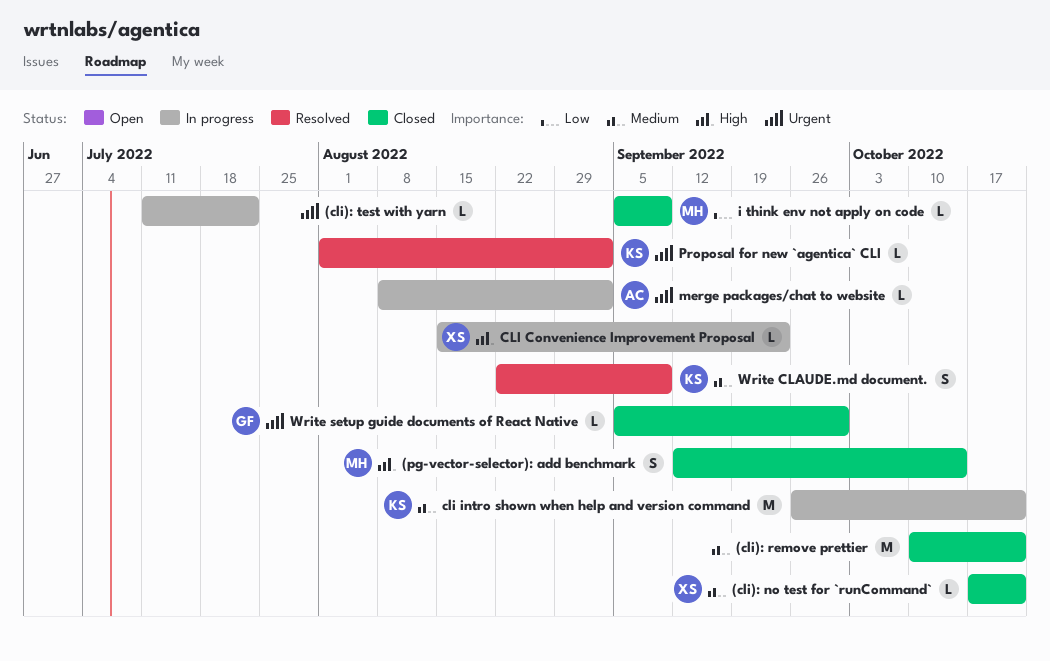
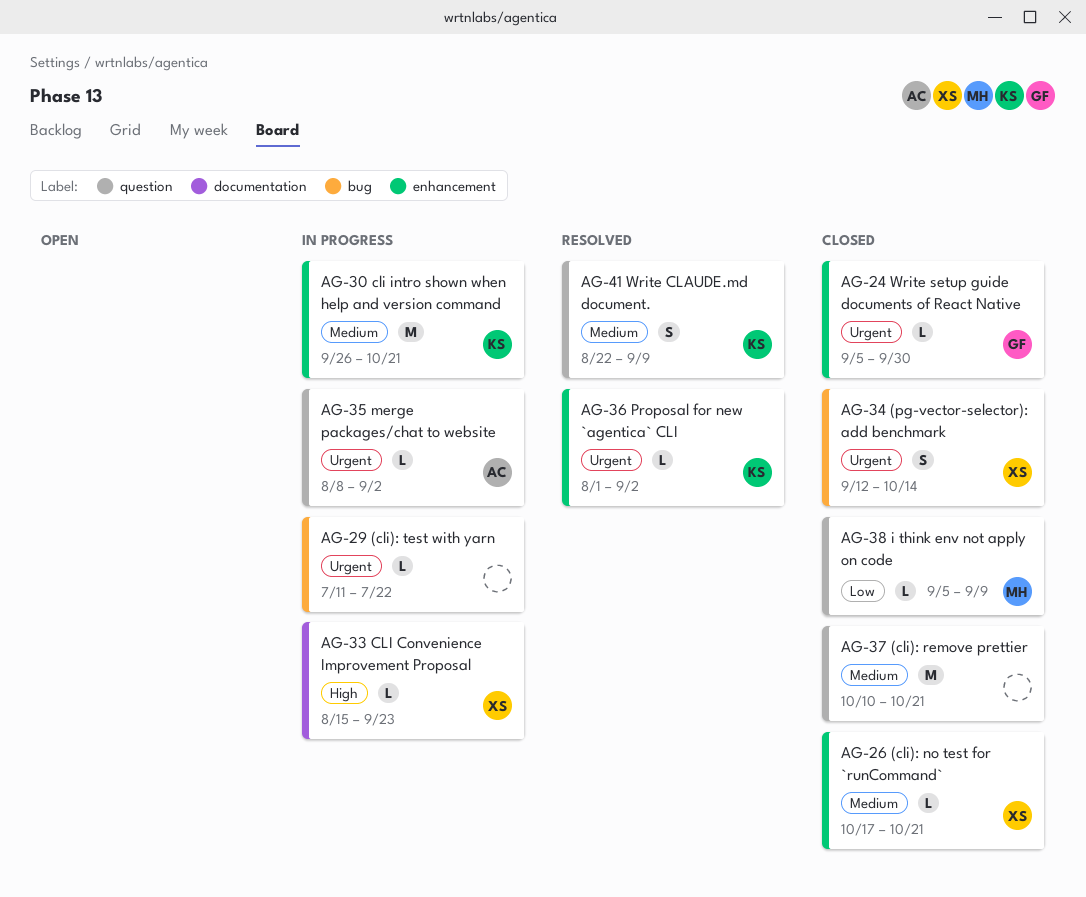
(pg-vector-selector): add benchmark, owner: MH -> XS
(pg-vector-selector): add benchmark, priority: High -> Urgent

